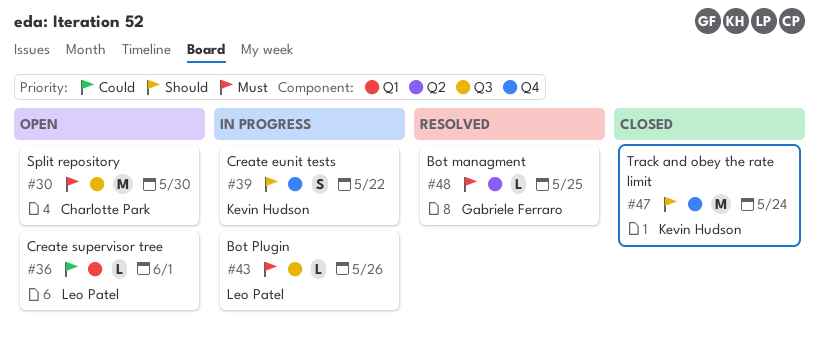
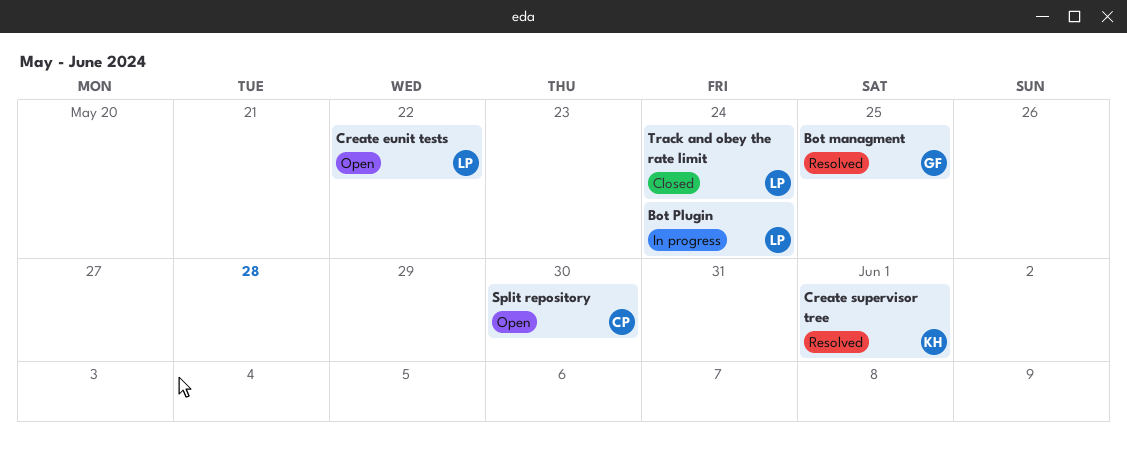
Bot Plugin, due: May 26 -> May 24
Create eunit tests, status: In progress -> Open
Create eunit tests, owner: Kevin Hudson -> Leo Patel
Create supervisor tree, status: Open -> Resolved
Create supervisor tree, owner: Leo Patel -> Kevin Hudson
Track and obey the rate limit, owner: Kevin Hudson -> Leo Patel

